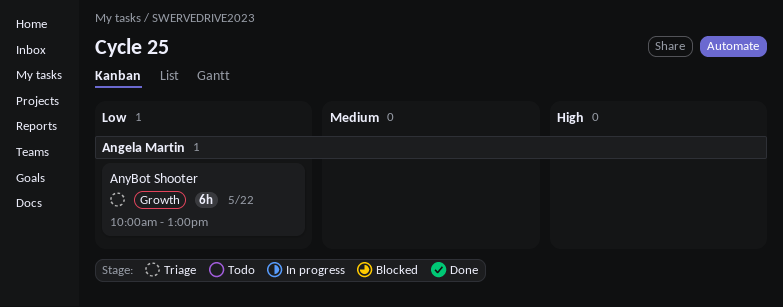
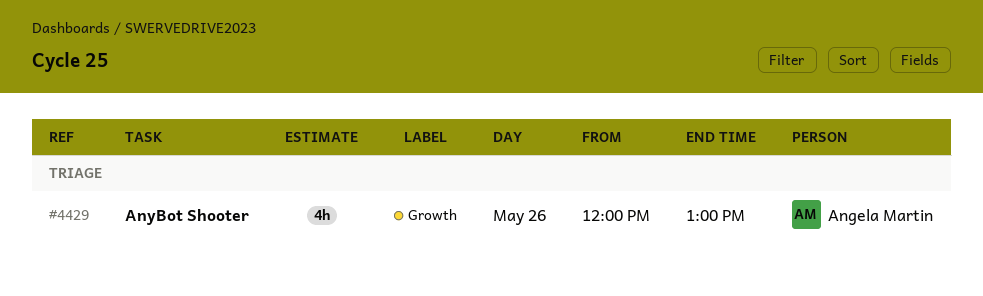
AnyBot Shooter, estimate: 6h -> 4h
AnyBot Shooter, day: May 22 -> May 26
AnyBot Shooter, begins: 10:00 -> 12:00

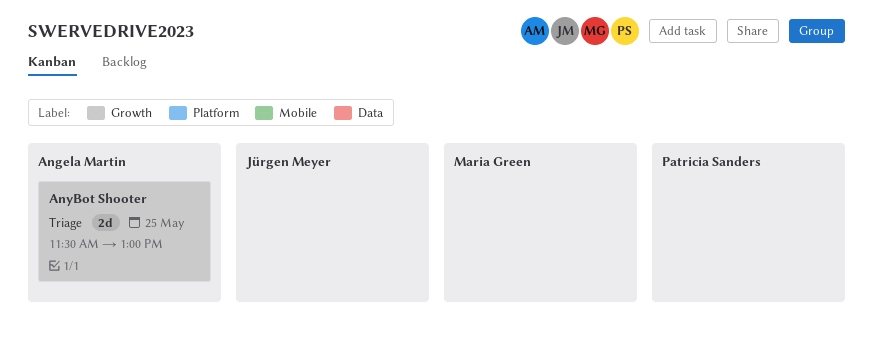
AnyBot Shooter, estimate: 4h -> 2d
AnyBot Shooter, day: May 26 -> May 25
AnyBot Shooter, begins: 12:00 -> 11:30

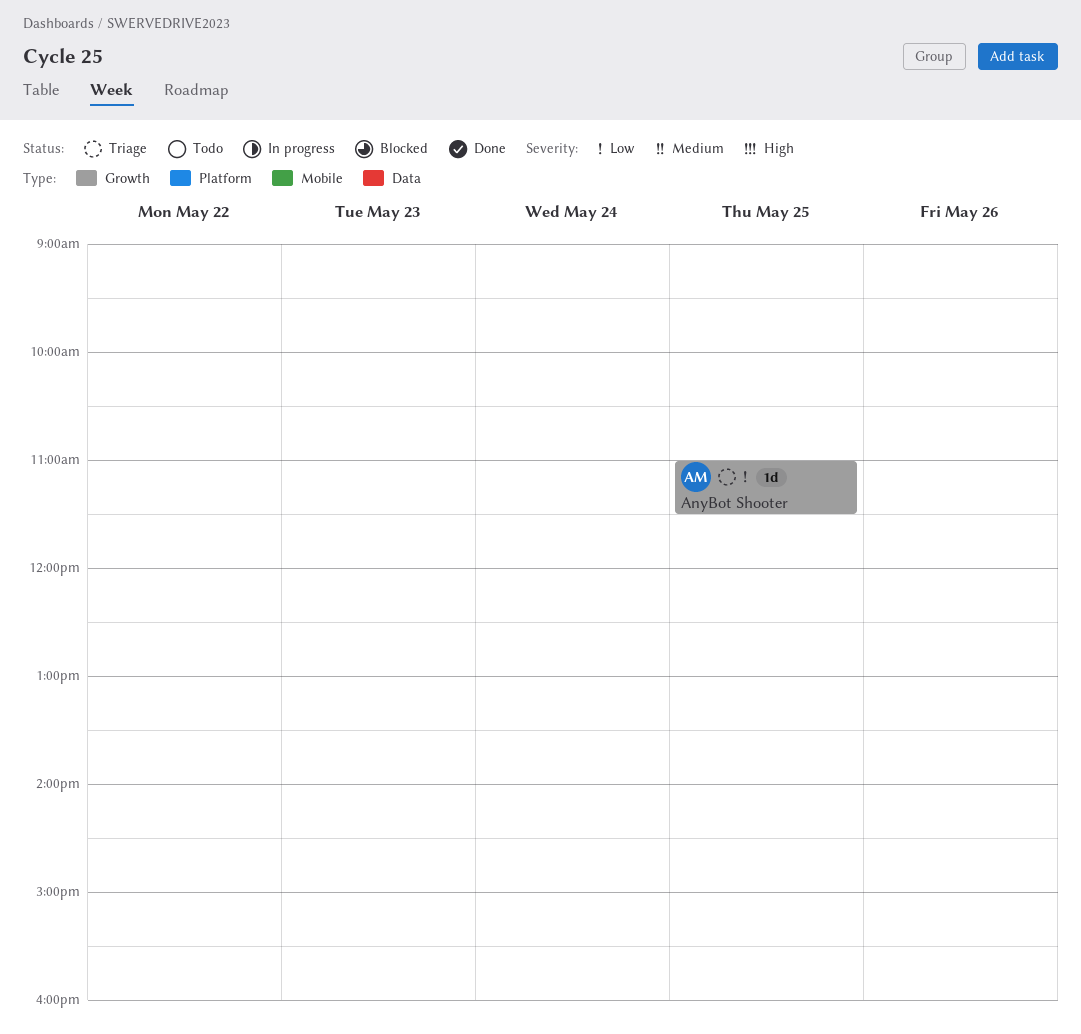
AnyBot Shooter, estimate: 2d -> 1d
AnyBot Shooter, begins: 11:30 -> 11:00
AnyBot Shooter, ends: 13:00 -> 11:30

